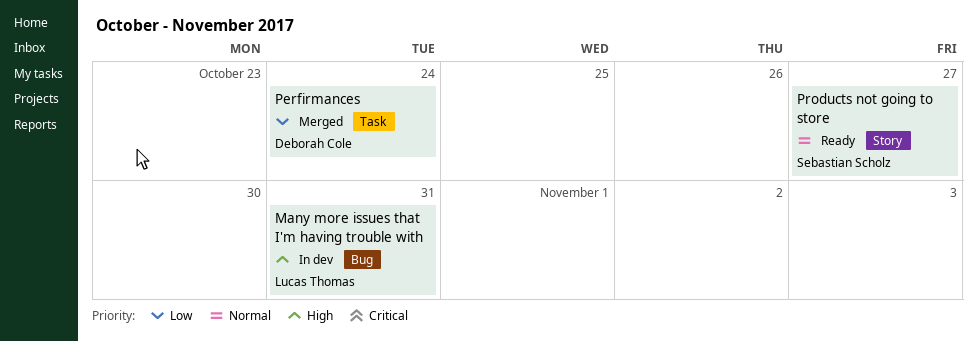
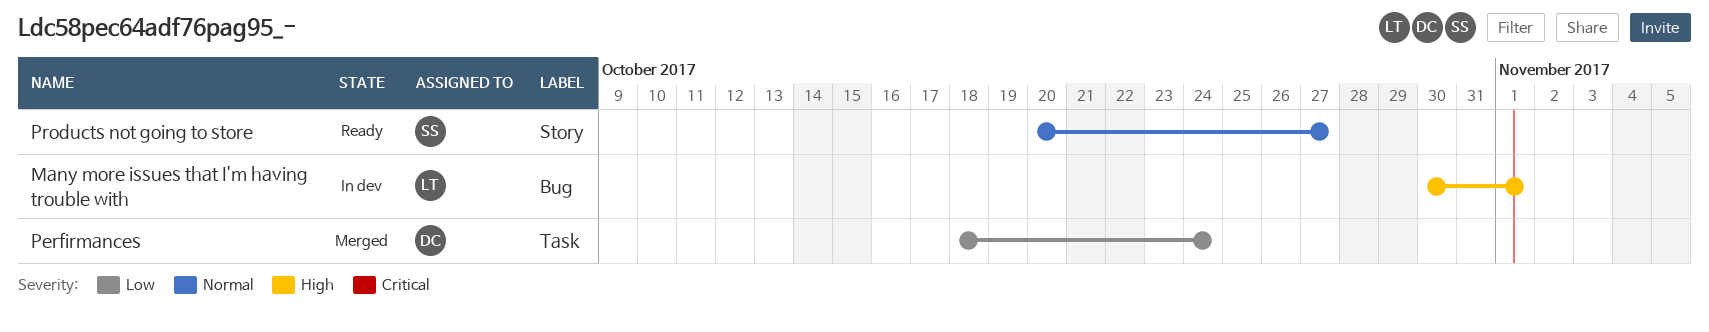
Many more issues that I'm having trouble with, due: Oct 31 -> Nov 1

